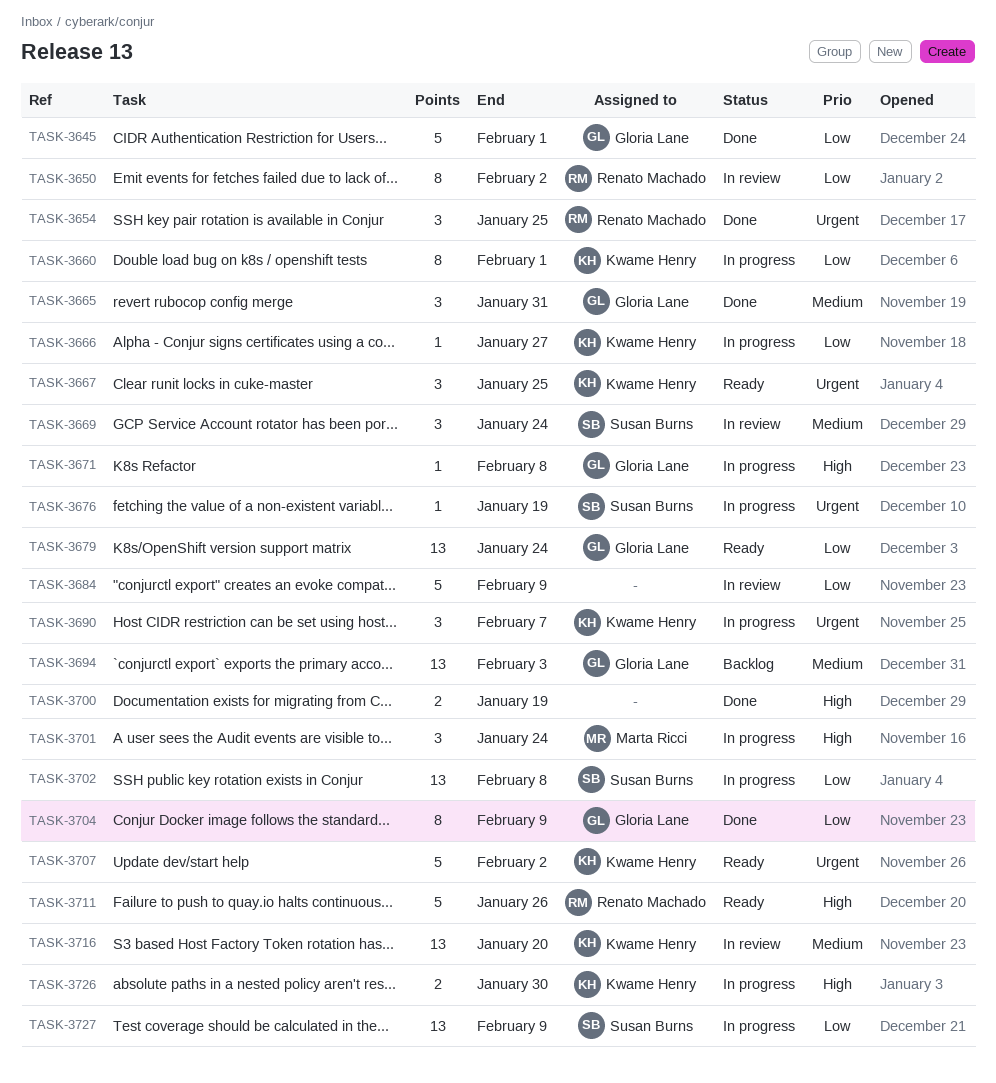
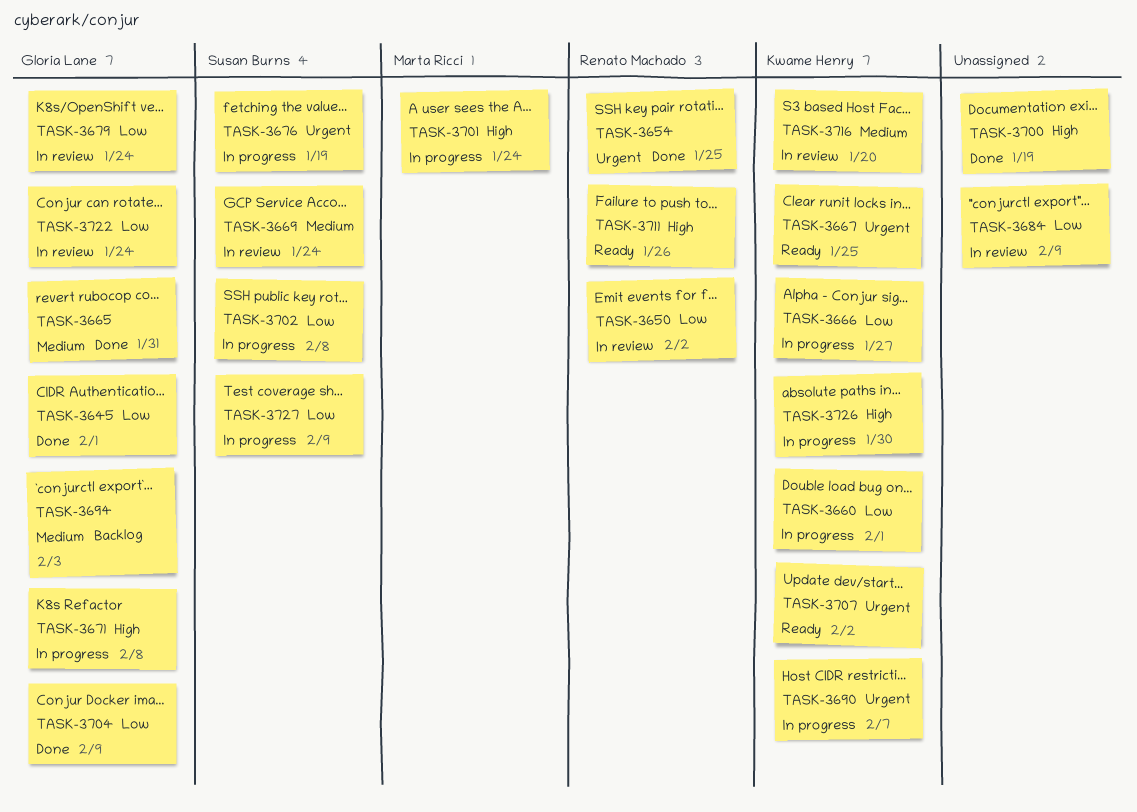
TASK-3679, status: Ready -> In review
TASK-3722: none -> present

